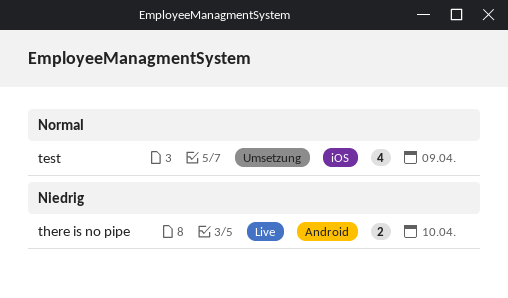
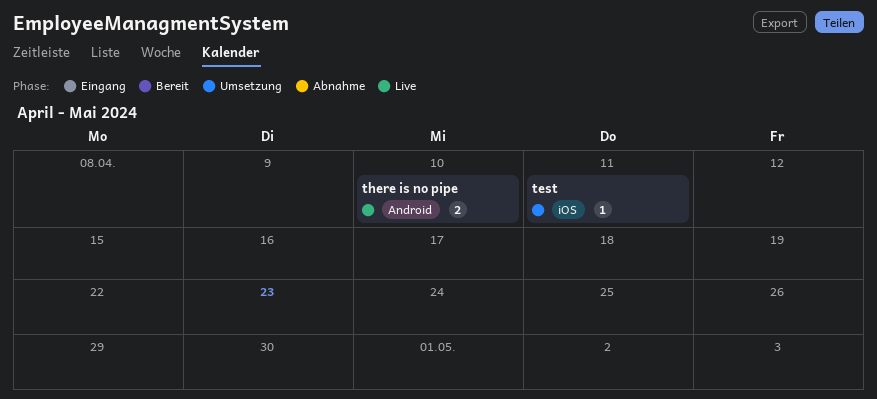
test, estimate: 4 -> 1
test, due: Apr 9 -> Apr 11

